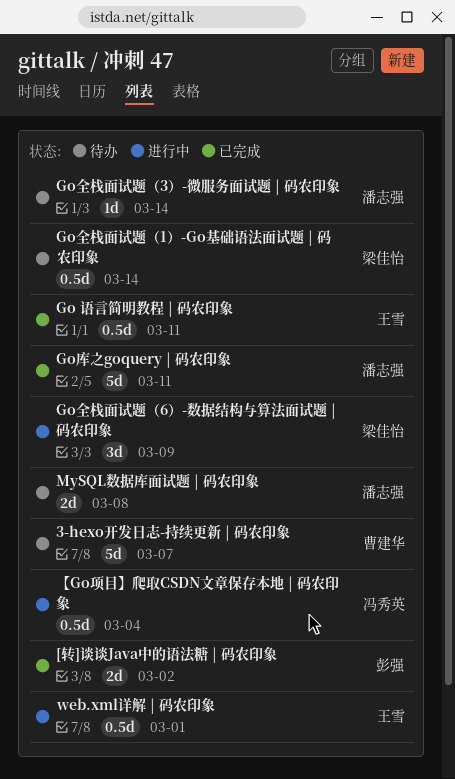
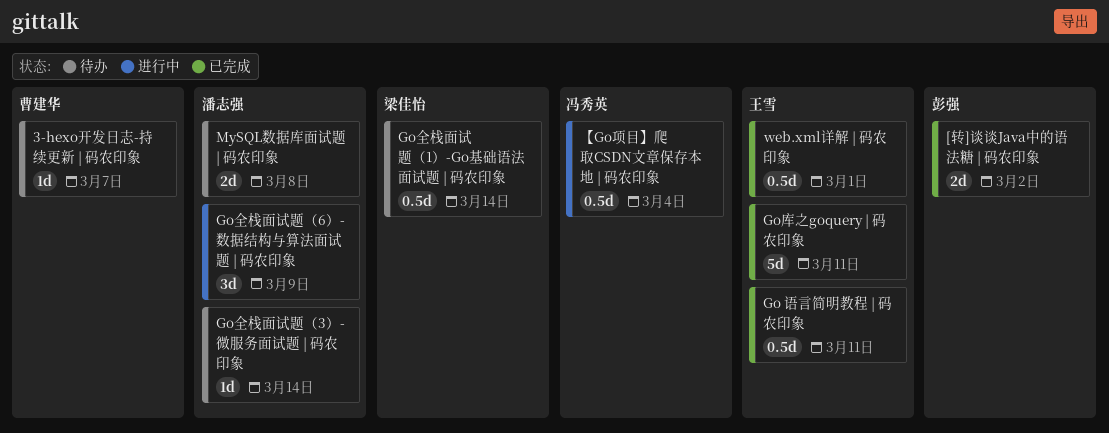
3-hexo开发日志-持续更新 | 码农印象, estimate: 5d -> 1d
Go全栈面试题（6）-数据结构与算法面试题 | 码农印象, owner: 梁佳怡 -> 潘志强
Go库之goquery | 码农印象, owner: 潘志强 -> 王雪
web.xml详解 | 码农印象, status: 进行中 -> 已完成

